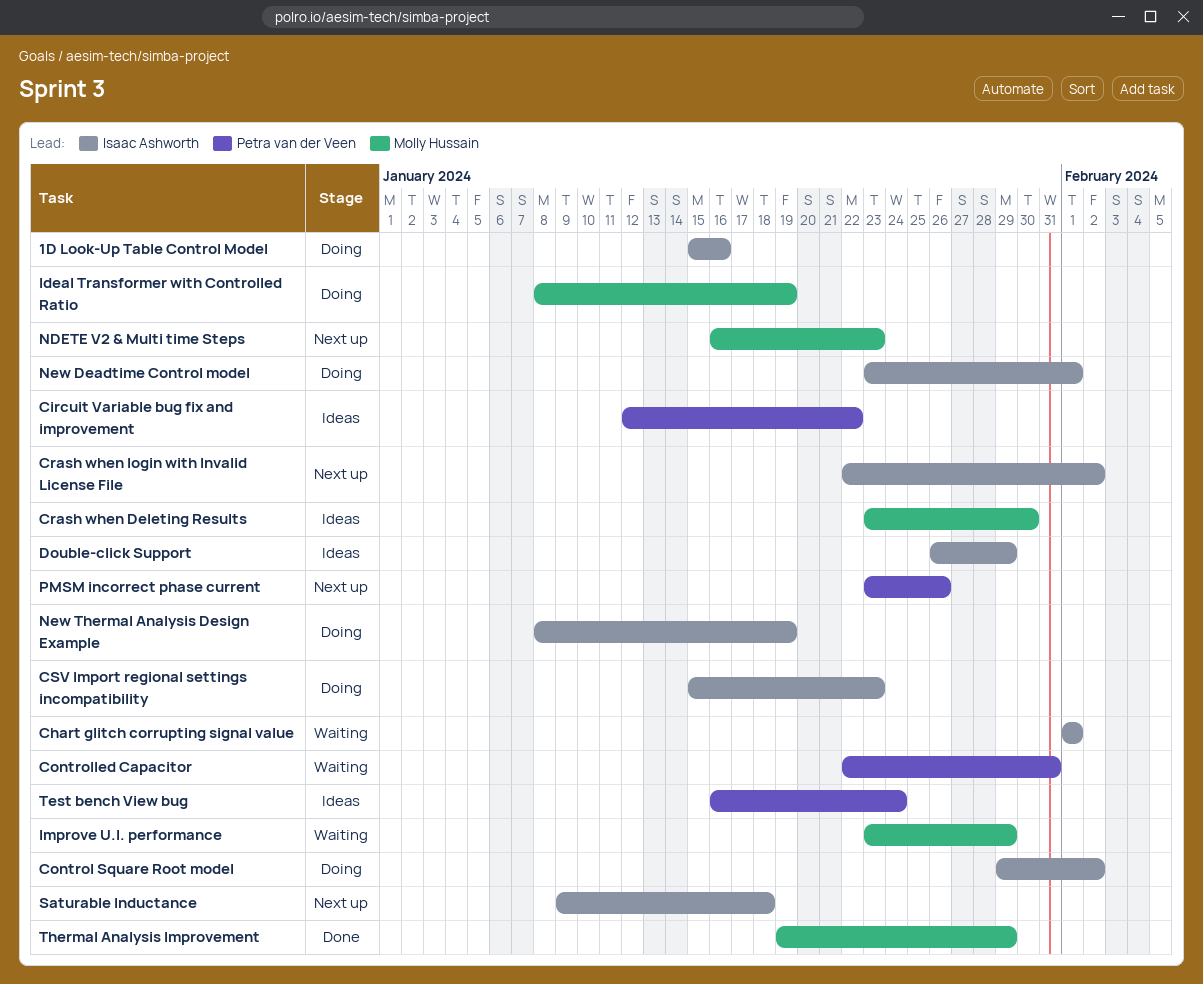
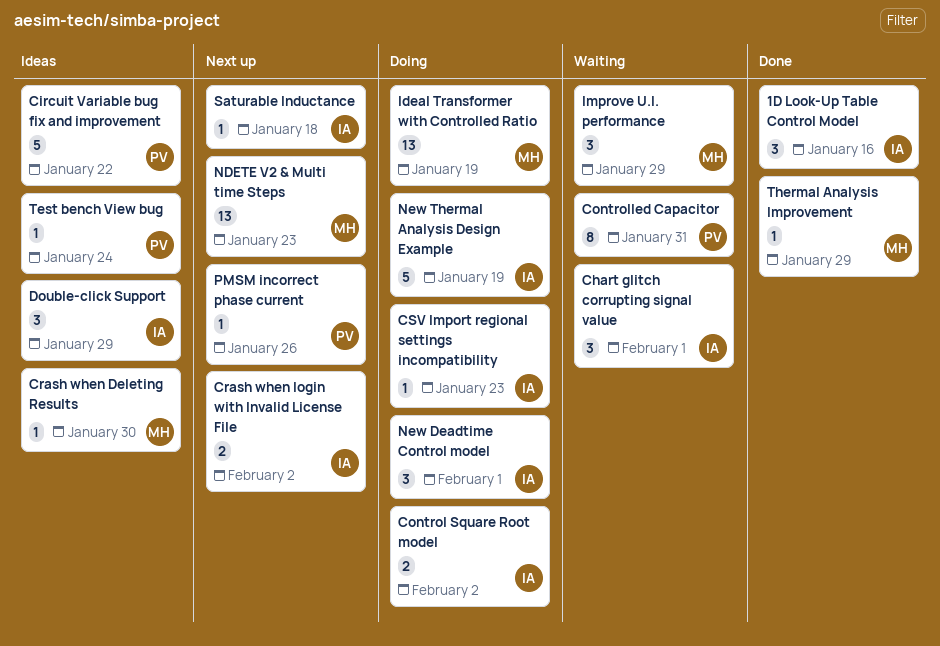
1D Look-Up Table Control Model, status: Doing -> Done

